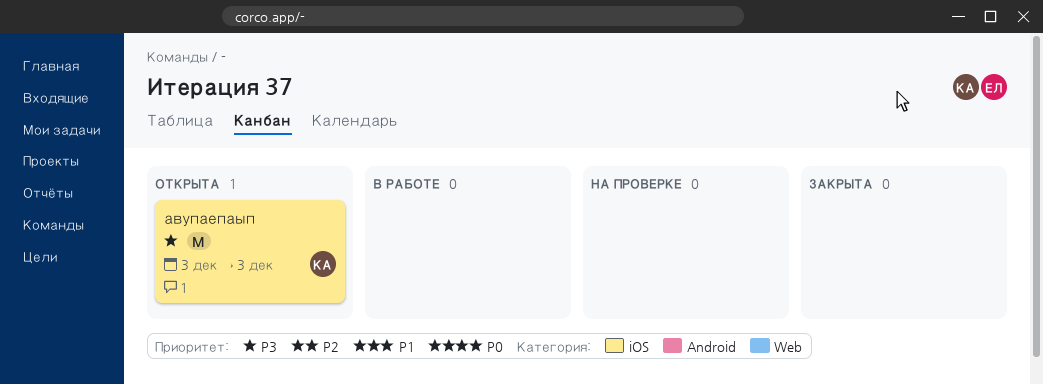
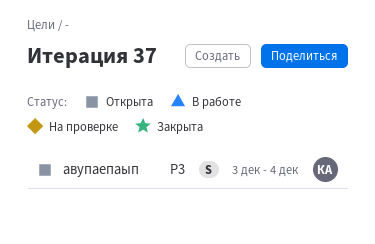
авупаепаып, estimate: M -> S
авупаепаып, due: Dec 3 -> Dec 4

